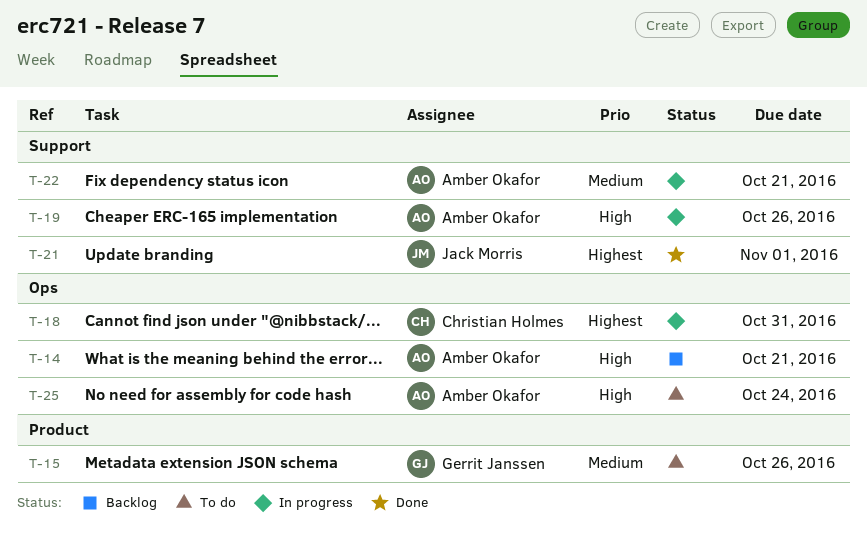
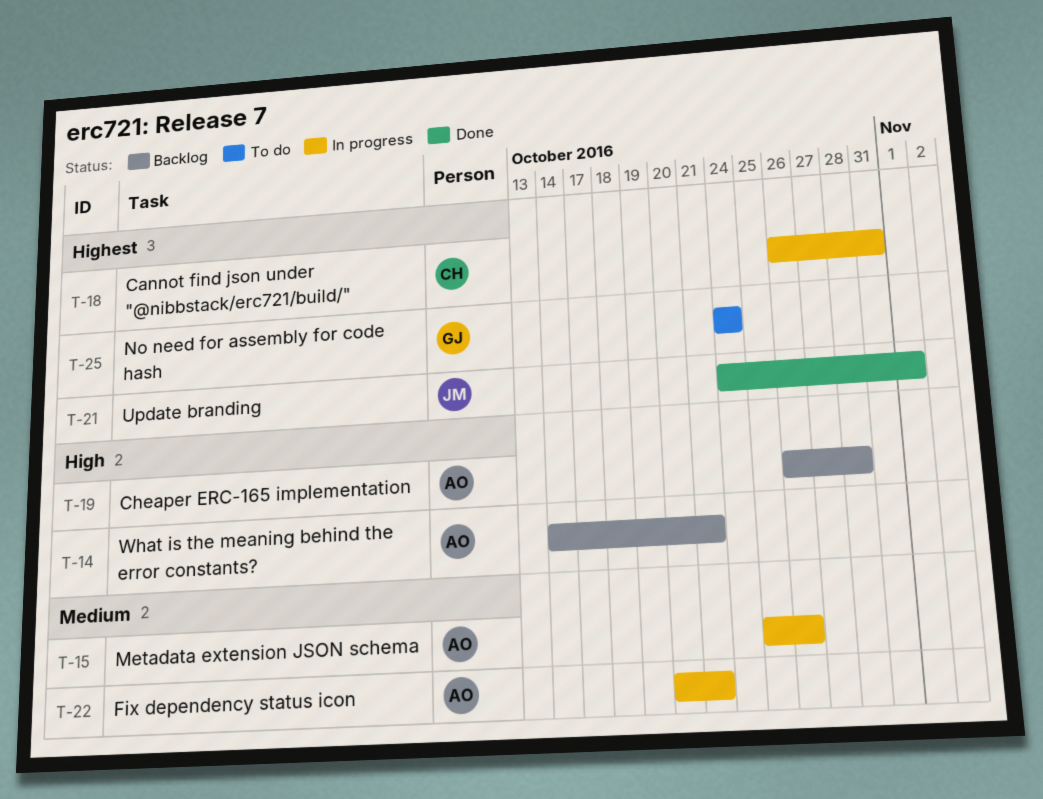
T-15, status: To do -> In progress
T-15, owner: Gerrit Janssen -> Amber Okafor
T-19, status: In progress -> Backlog
T-19, due: Oct 26 -> Oct 28
T-25, owner: Amber Okafor -> Gerrit Janssen
T-25, priority: High -> Highest

